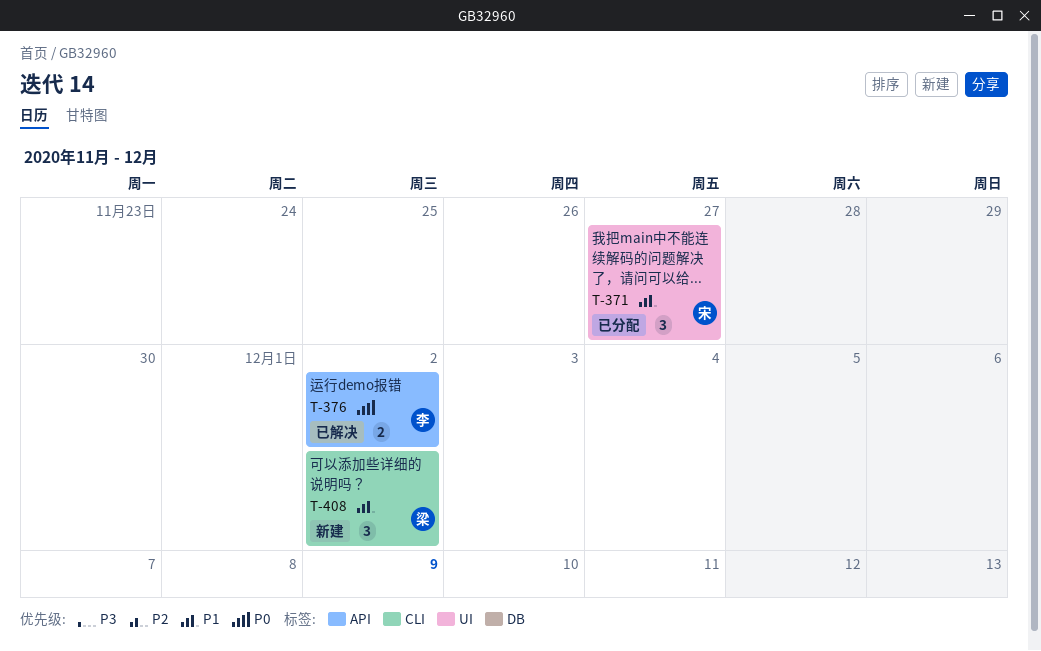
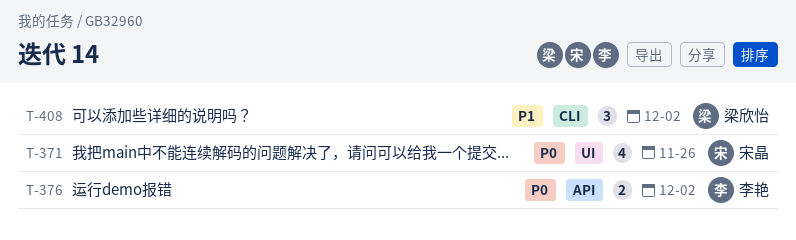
T-371, priority: P1 -> P0
T-371, estimate: 3 -> 4
T-371, due: Nov 27 -> Nov 26

